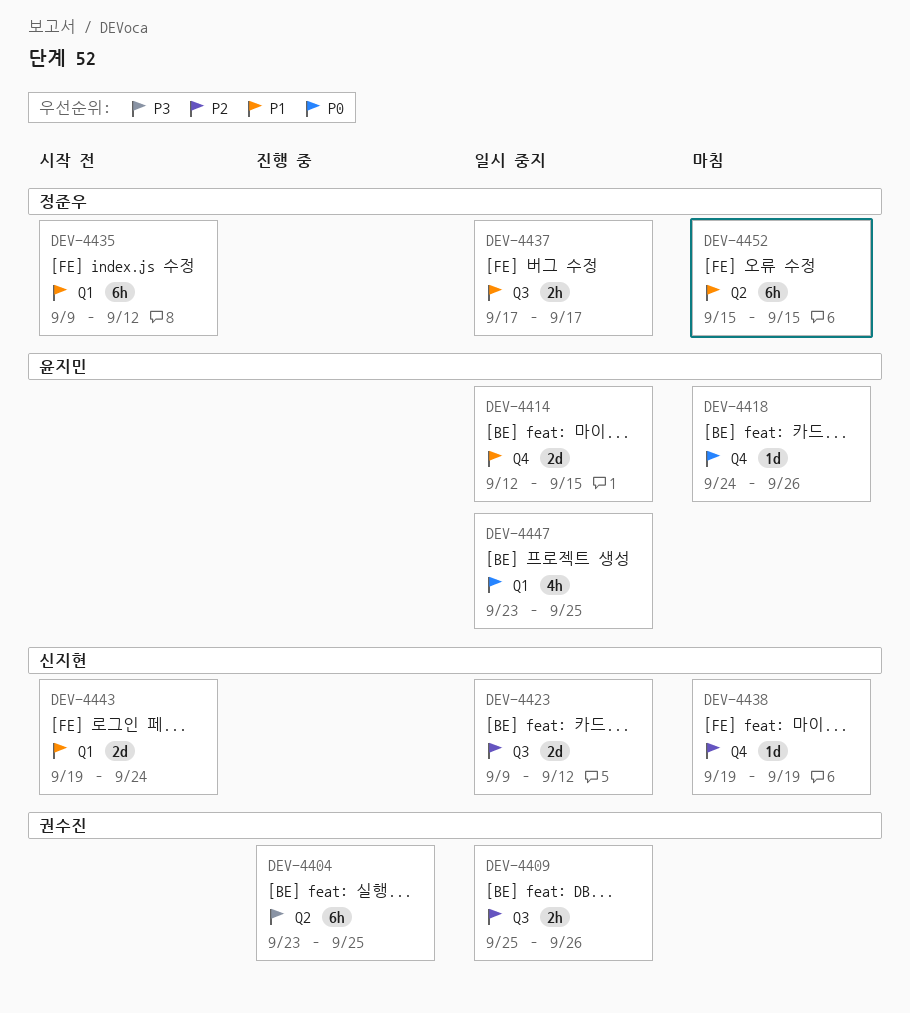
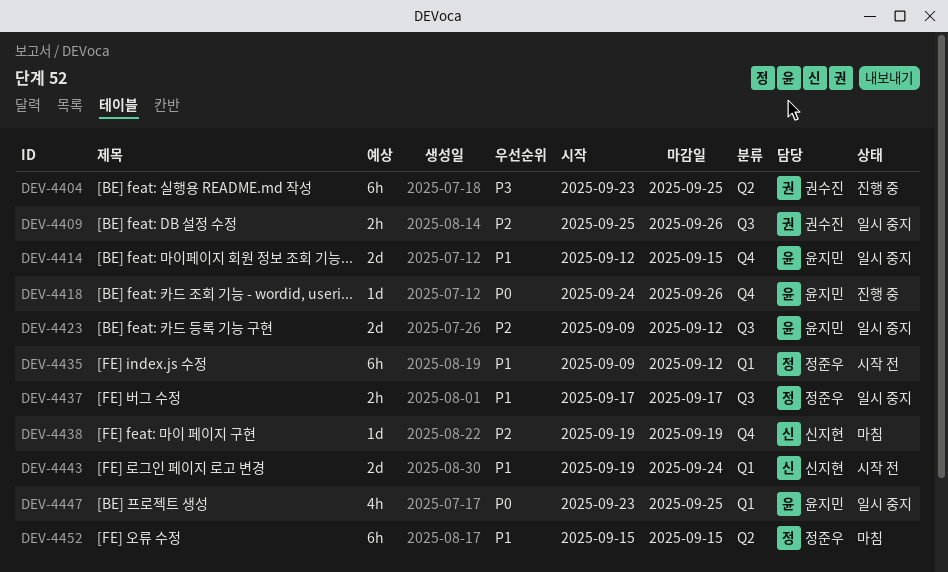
DEV-4418, status: 마침 -> 진행 중
DEV-4423, owner: 신지현 -> 윤지민

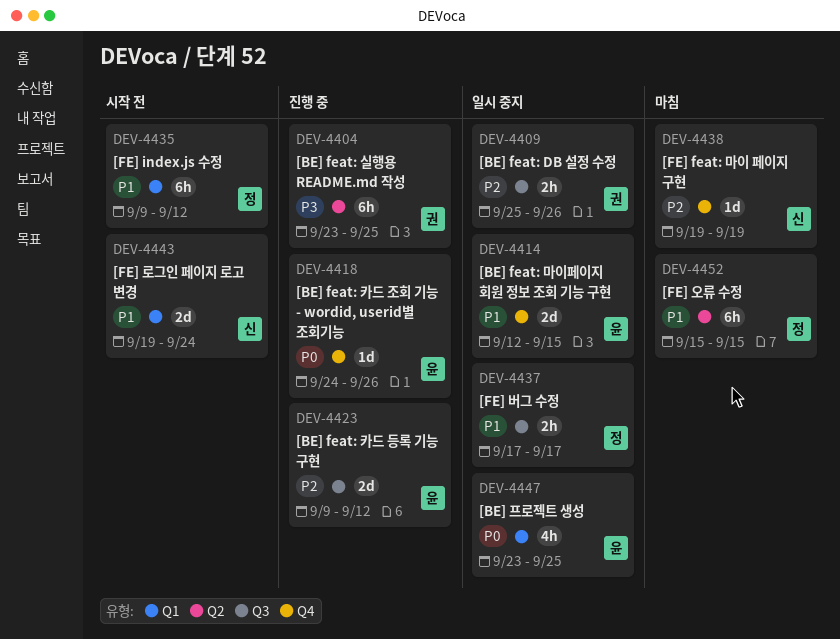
DEV-4423, status: 일시 중지 -> 진행 중

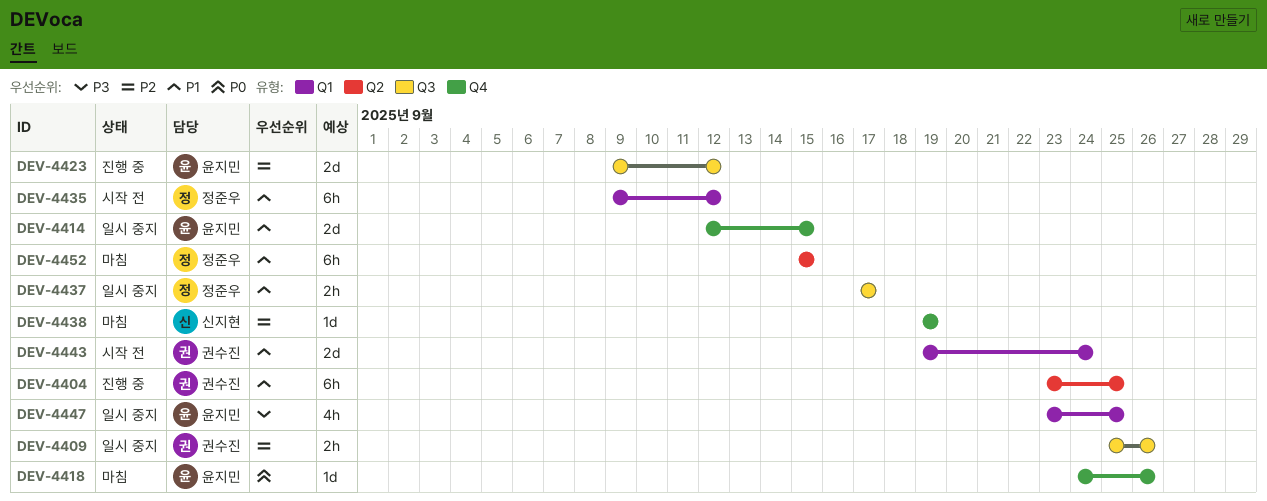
DEV-4404, priority: P3 -> P1
DEV-4418, status: 진행 중 -> 마침
DEV-4443, owner: 신지현 -> 권수진
DEV-4447, priority: P0 -> P3

